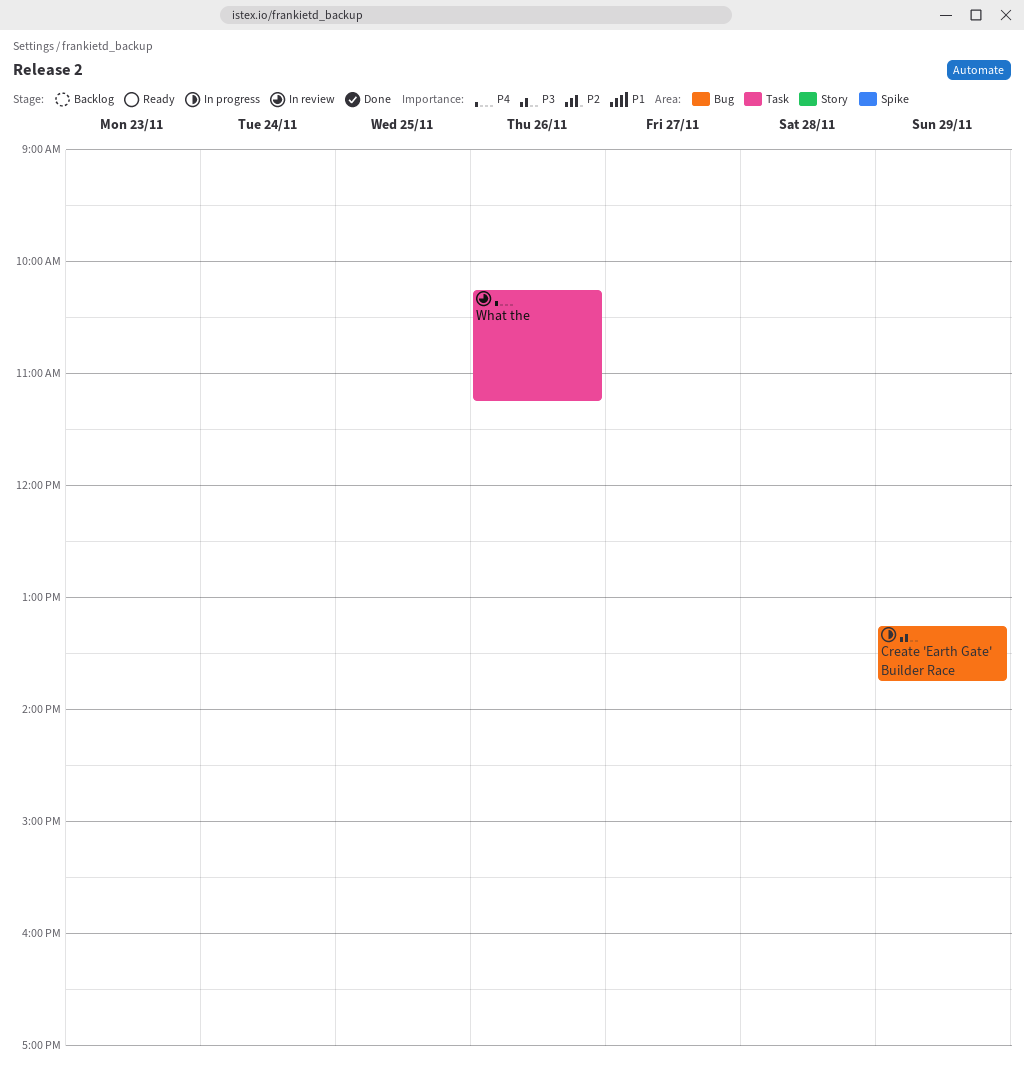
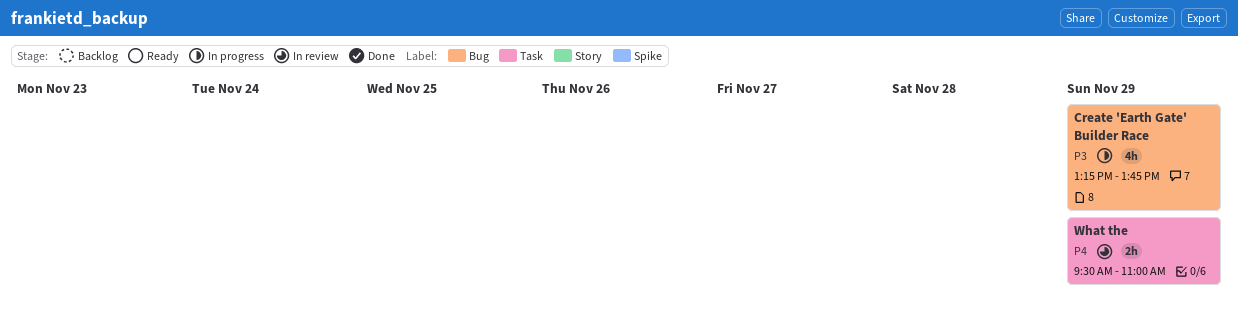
What the, day: Nov 26 -> Nov 29
What the, begins: 10:15 -> 09:30
What the, ends: 11:15 -> 11:00

